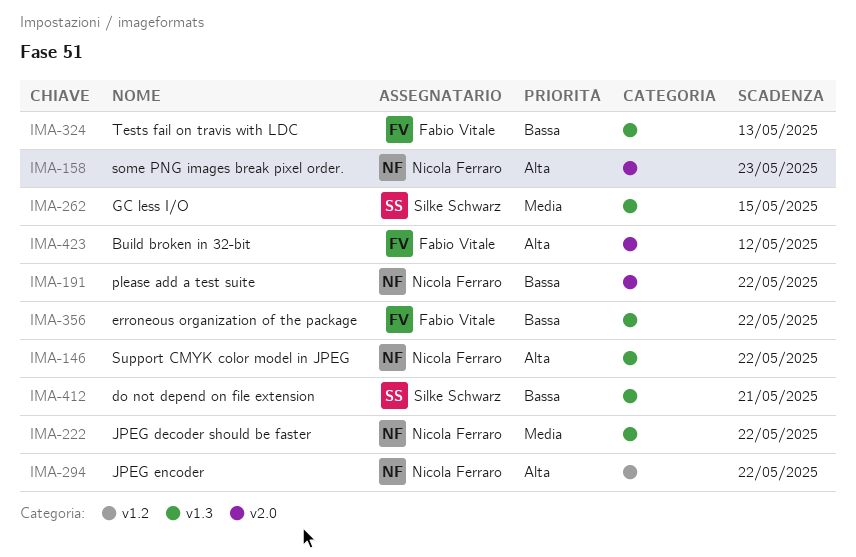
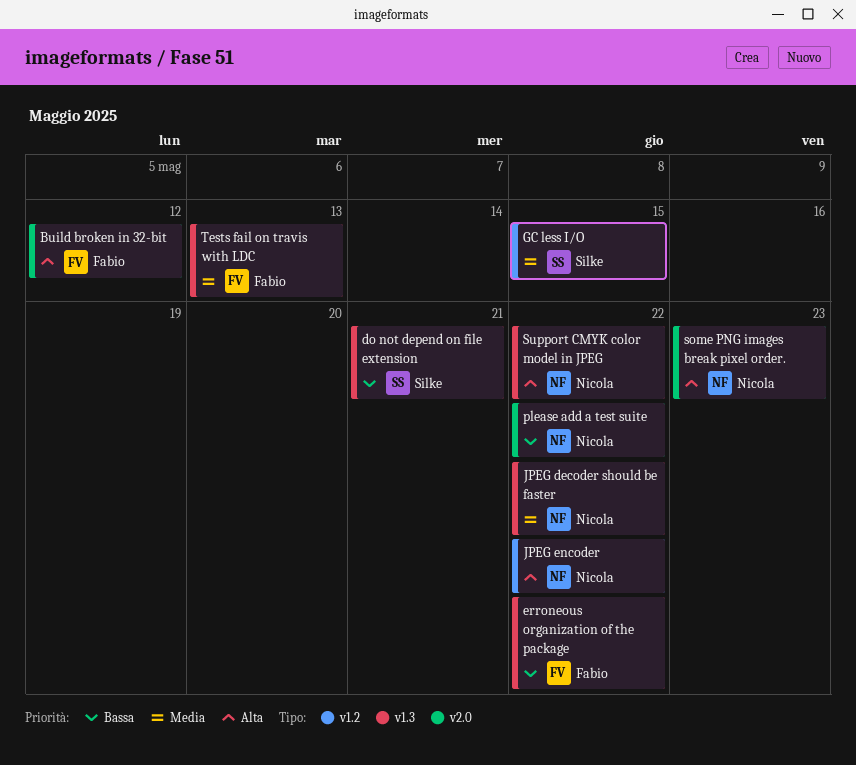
GC less I/O, label: v1.3 -> v1.2
Tests fail on travis with LDC, priority: Bassa -> Media

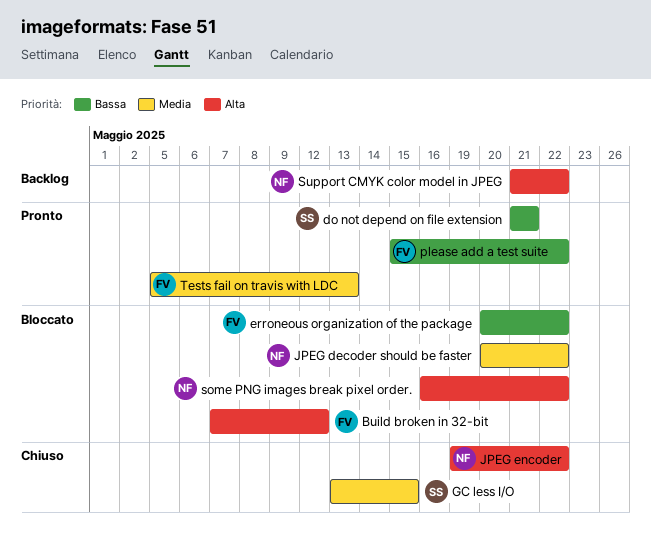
please add a test suite, owner: Nicola -> Fabio
some PNG images break pixel order., due: May 23 -> May 22

